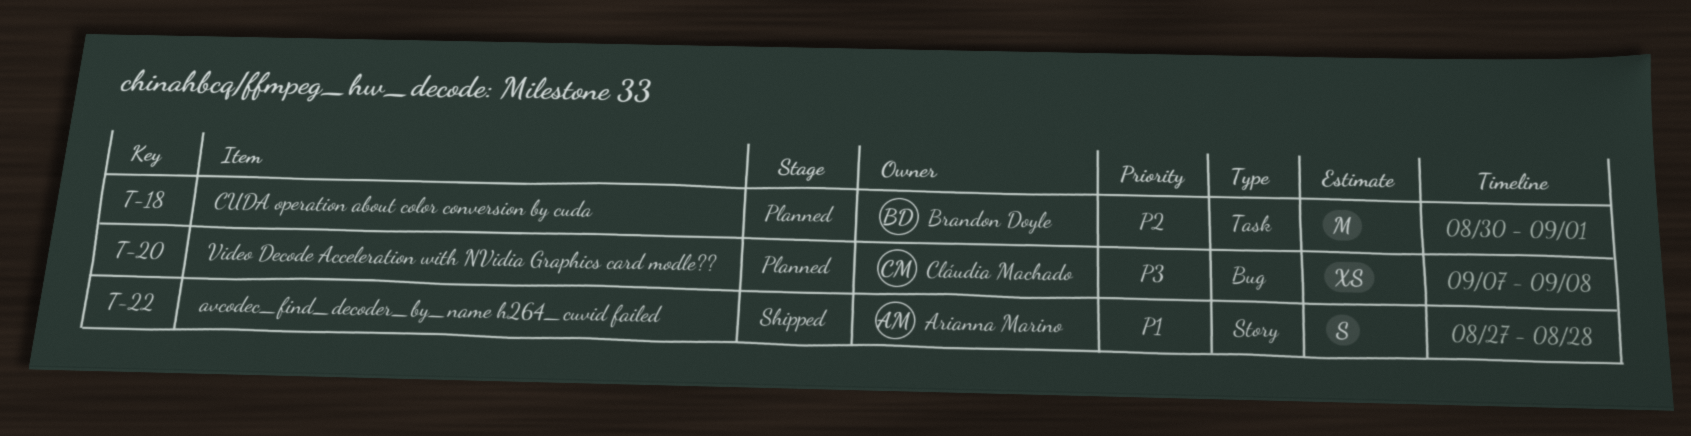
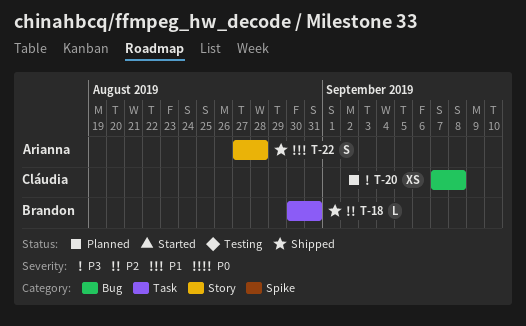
T-18, status: Planned -> Shipped
T-18, estimate: M -> L
T-18, due: Sep 1 -> Aug 31

